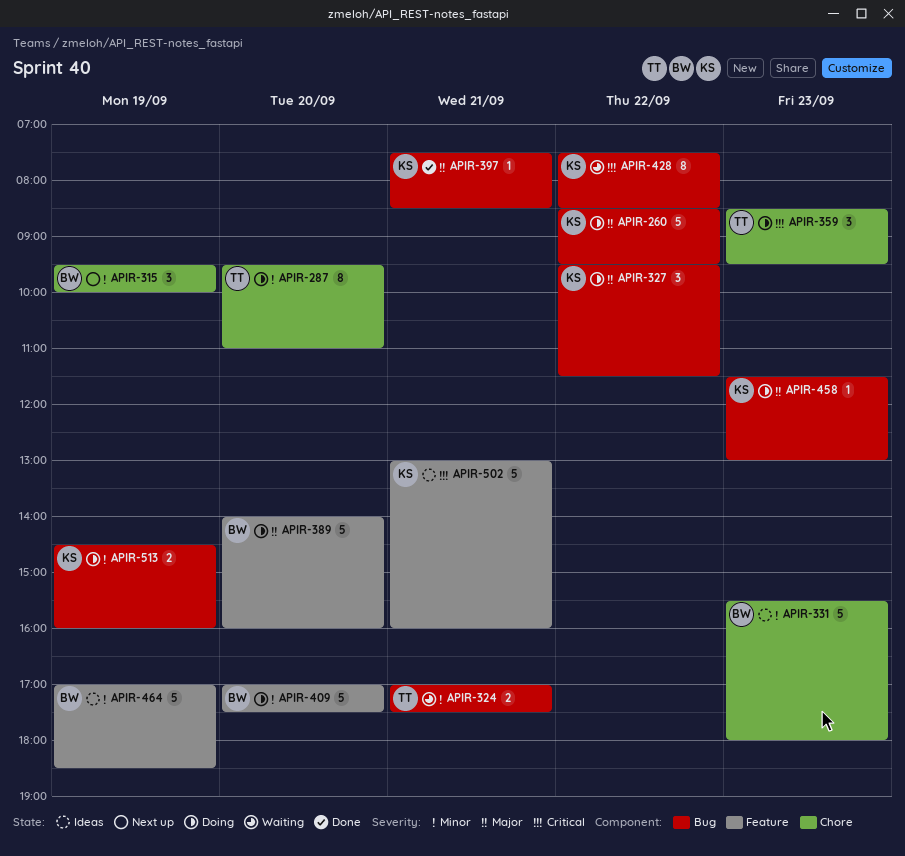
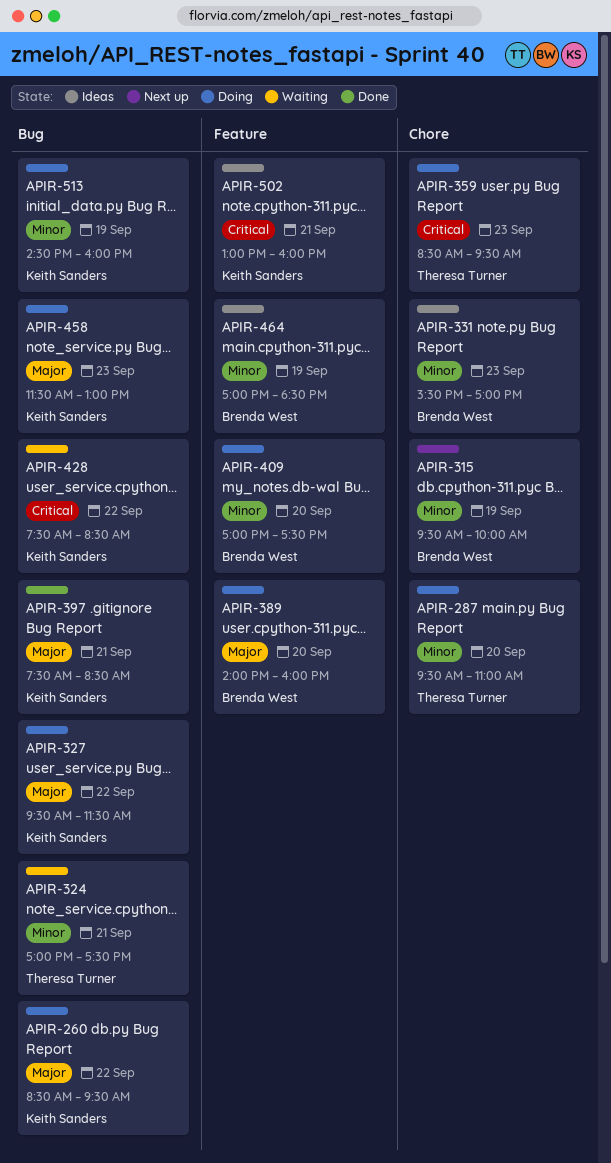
APIR-331, ends: 18:00 -> 17:00

